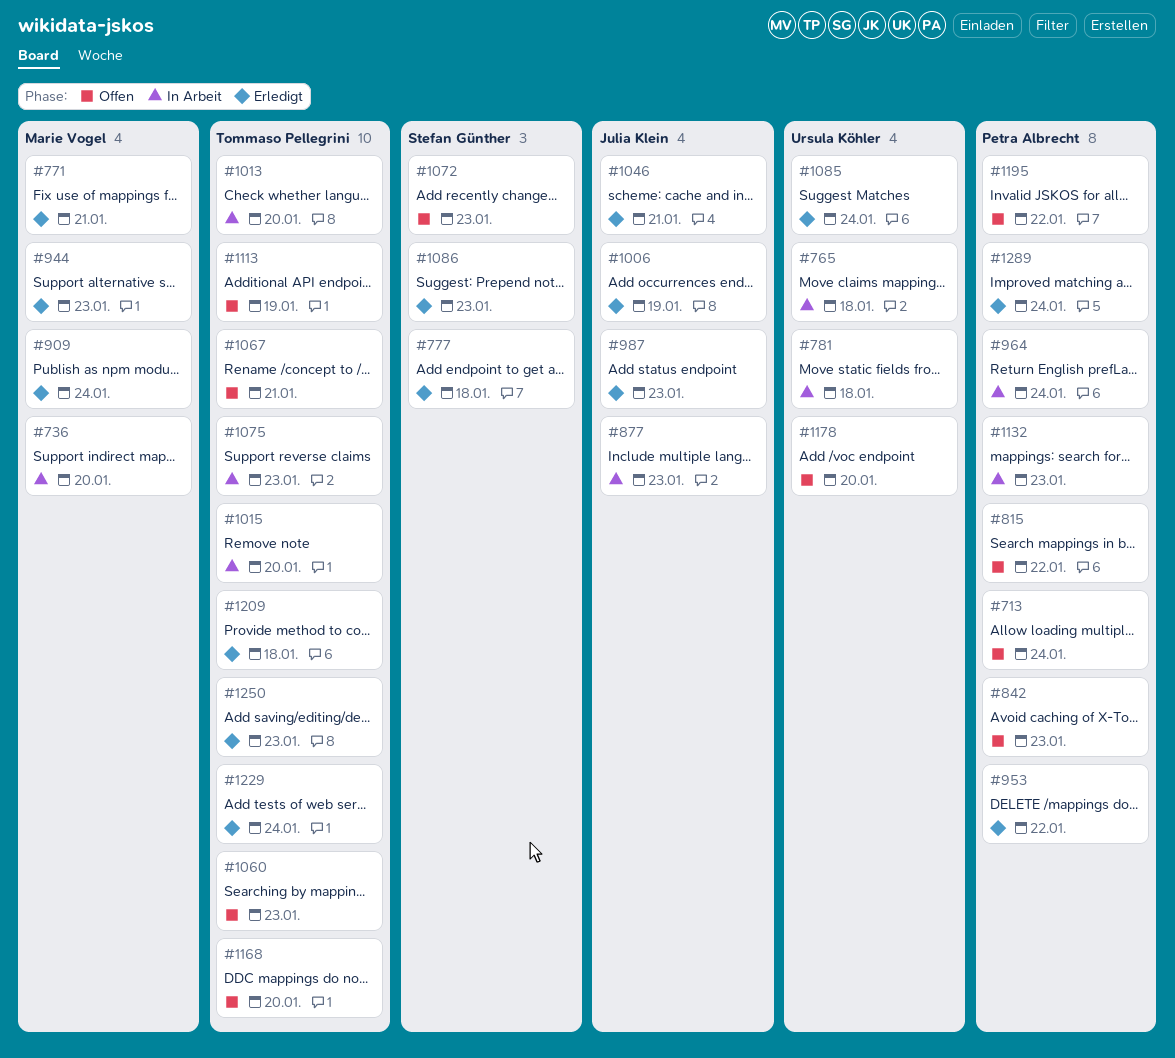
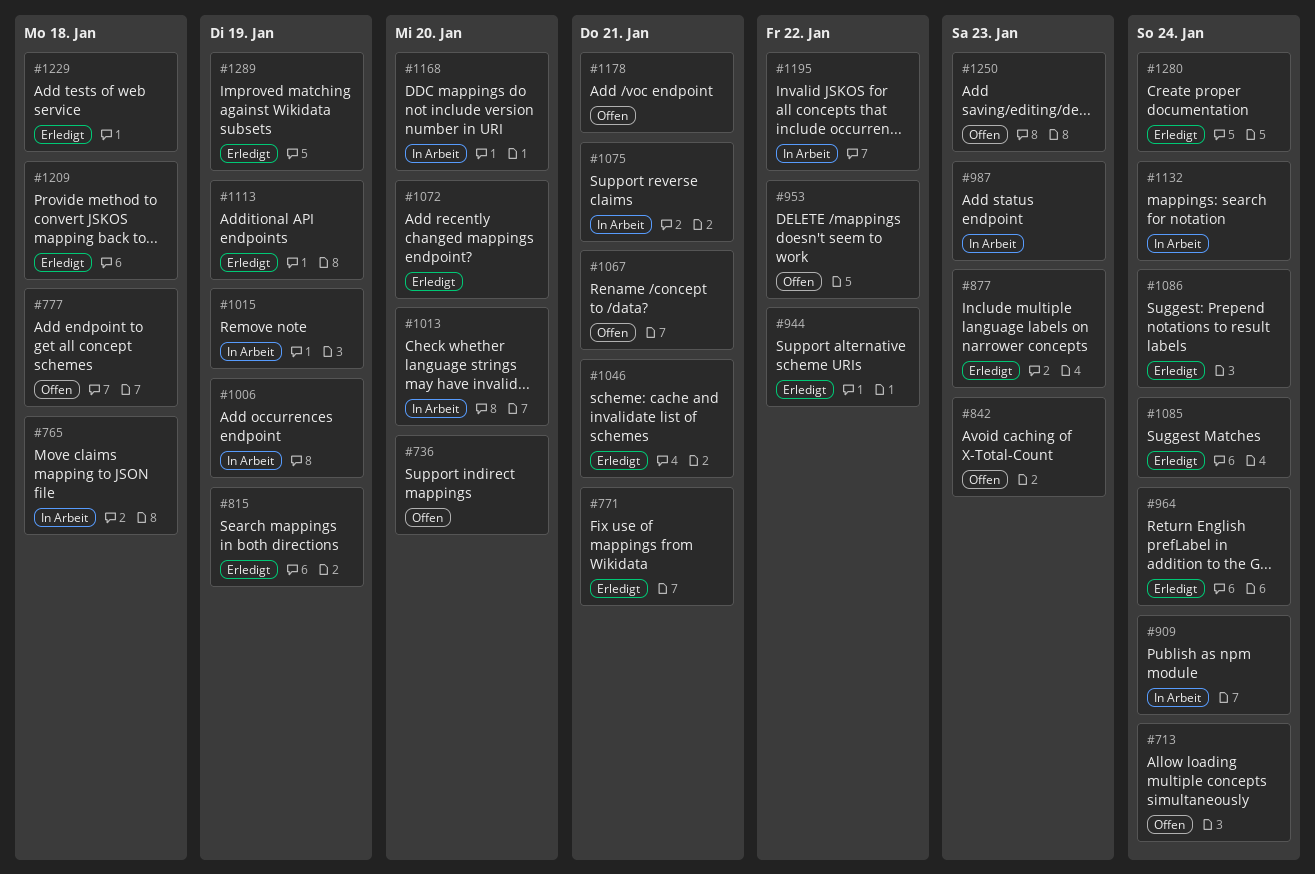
#736, status: In Arbeit -> Offen
#777, status: Erledigt -> Offen
#781: present -> none
#815, status: Offen -> Erledigt
#815, due: Jan 22 -> Jan 19
#877, status: In Arbeit -> Erledigt
#909, status: Erledigt -> In Arbeit
#944, due: Jan 23 -> Jan 22
#953, status: Erledigt -> Offen
#964, status: In Arbeit -> Erledigt
#987, status: Erledigt -> In Arbeit
#1006, status: Erledigt -> In Arbeit
#1015, due: Jan 20 -> Jan 19
#1060: present -> none
#1072, status: Offen -> Erledigt
#1072, due: Jan 23 -> Jan 20
#1075, due: Jan 23 -> Jan 21
#1086, due: Jan 23 -> Jan 24
#1113, status: Offen -> Erledigt
#1132, due: Jan 23 -> Jan 24
#1168, status: Offen -> In Arbeit
#1178, due: Jan 20 -> Jan 21
#1195, status: Offen -> In Arbeit
#1229, due: Jan 24 -> Jan 18
#1250, status: Erledigt -> Offen
#1280: none -> present
#1289, due: Jan 24 -> Jan 19

